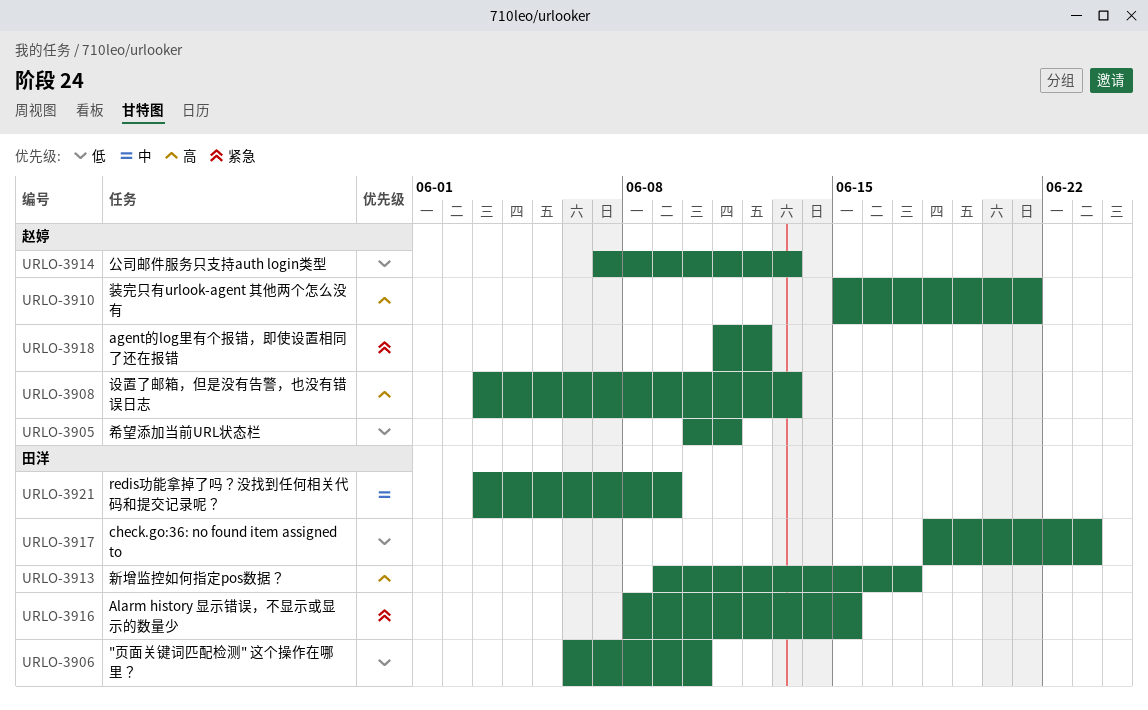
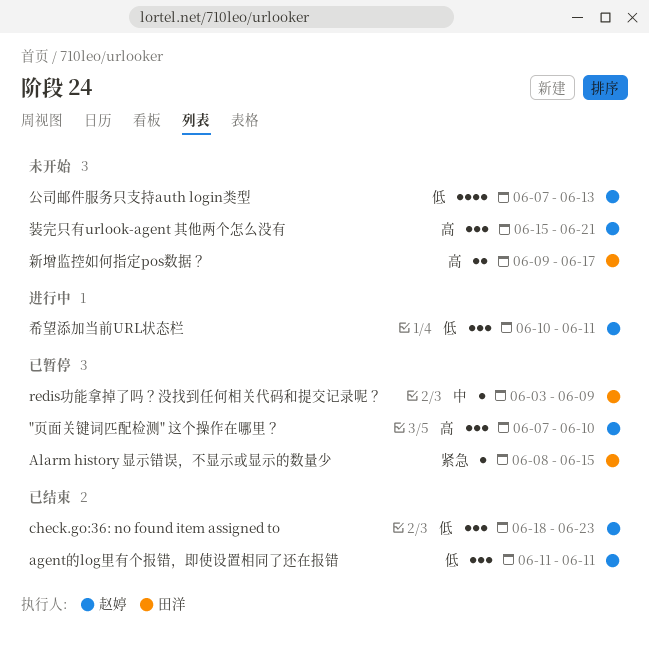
"页面关键词匹配检测" 这个操作在哪里？, owner: 田洋 -> 赵婷
"页面关键词匹配检测" 这个操作在哪里？, priority: 低 -> 高
"页面关键词匹配检测" 这个操作在哪里？, start: Jun 6 -> Jun 7
agent的log里有个报错，即使设置相同了还在报错, priority: 紧急 -> 低
agent的log里有个报错，即使设置相同了还在报错, due: Jun 12 -> Jun 11
check.go:36: no found item assigned to, owner: 田洋 -> 赵婷
设置了邮箱，但是没有告警，也没有错误日志: present -> none

